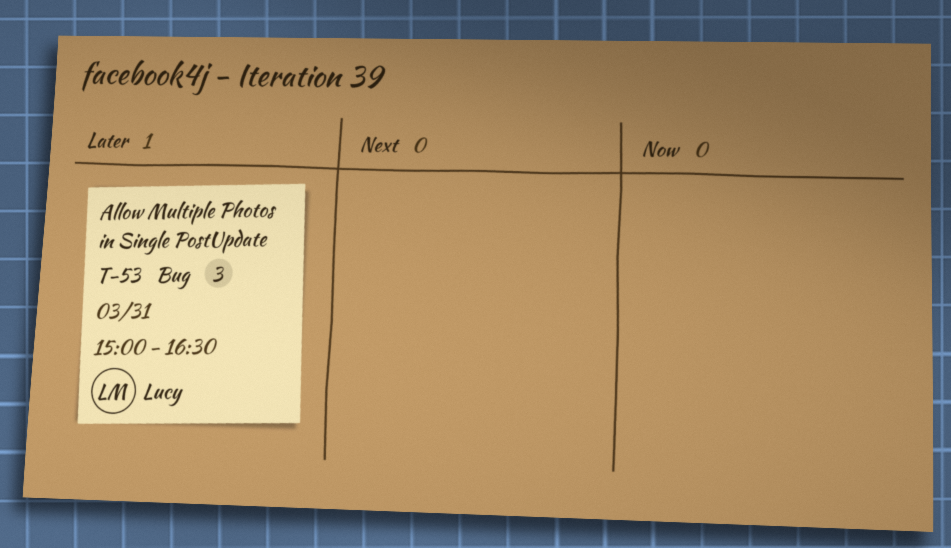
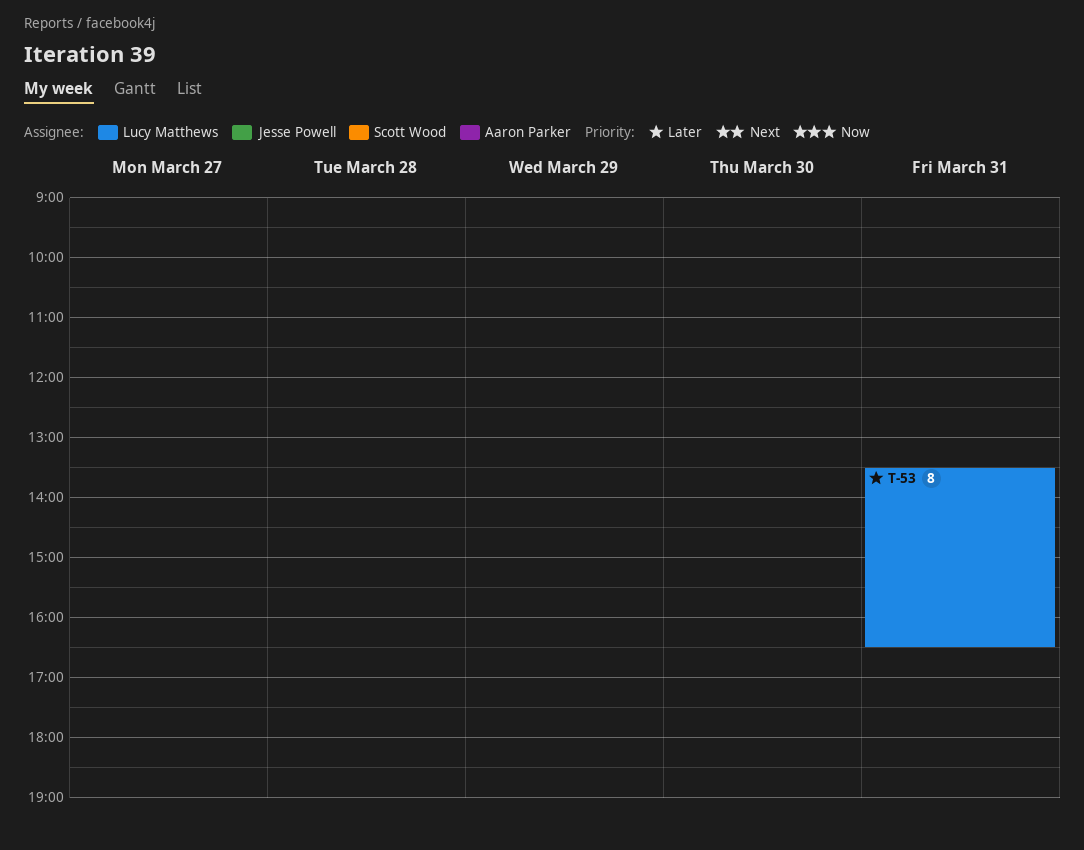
T-53, estimate: 3 -> 8
T-53, begins: 15:00 -> 13:30

